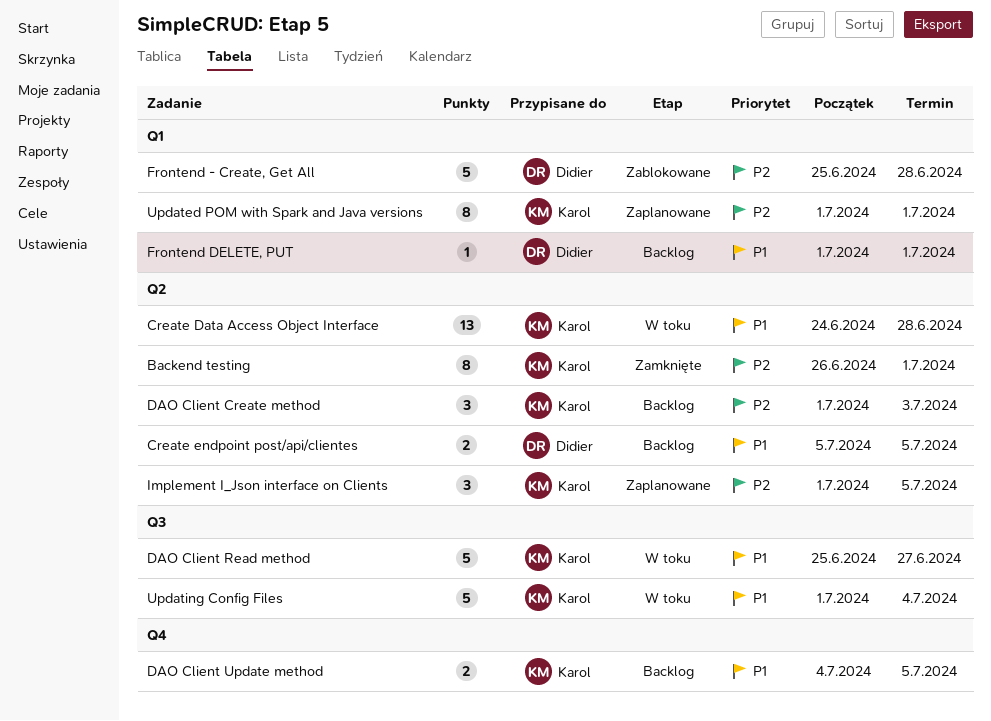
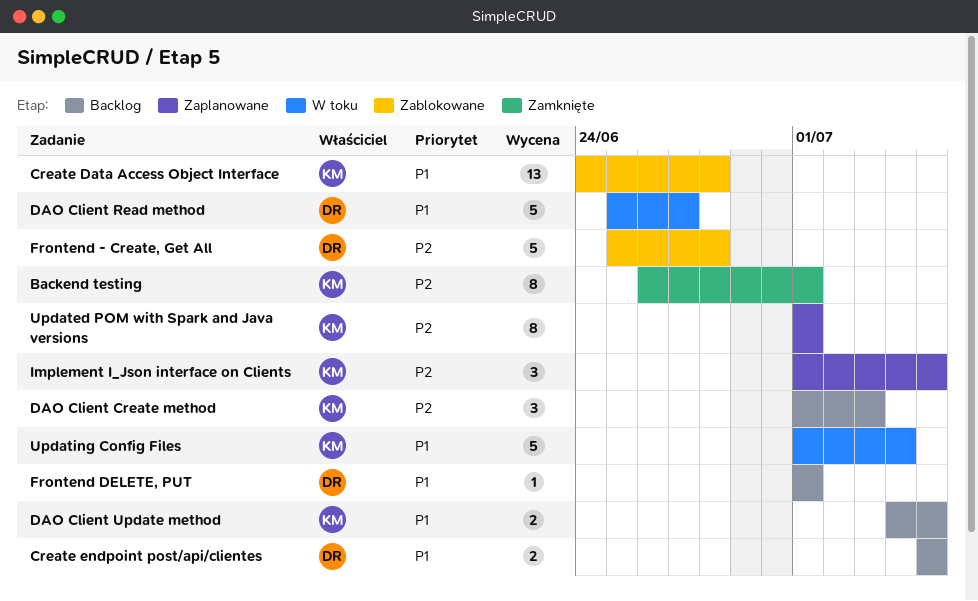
Create Data Access Object Interface, status: W toku -> Zablokowane
DAO Client Read method, owner: Karol -> Didier

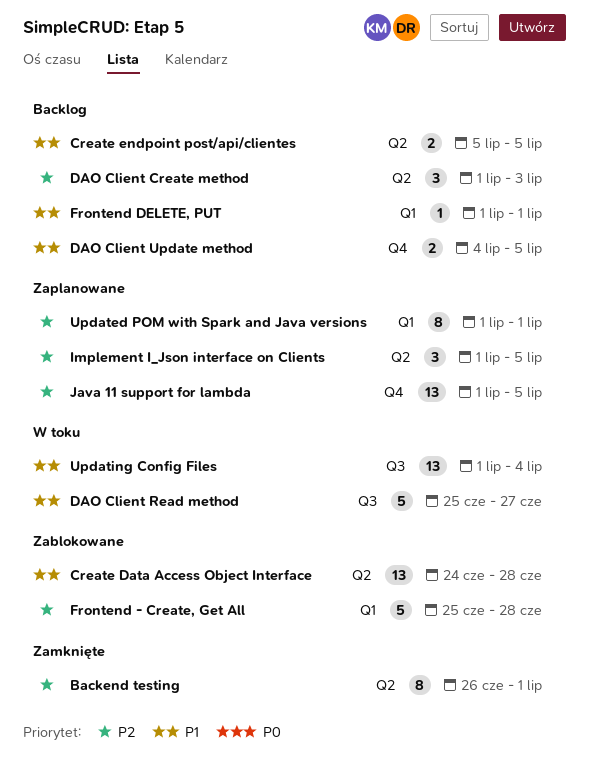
Java 11 support for lambda: none -> present
Updating Config Files, estimate: 5 -> 13

